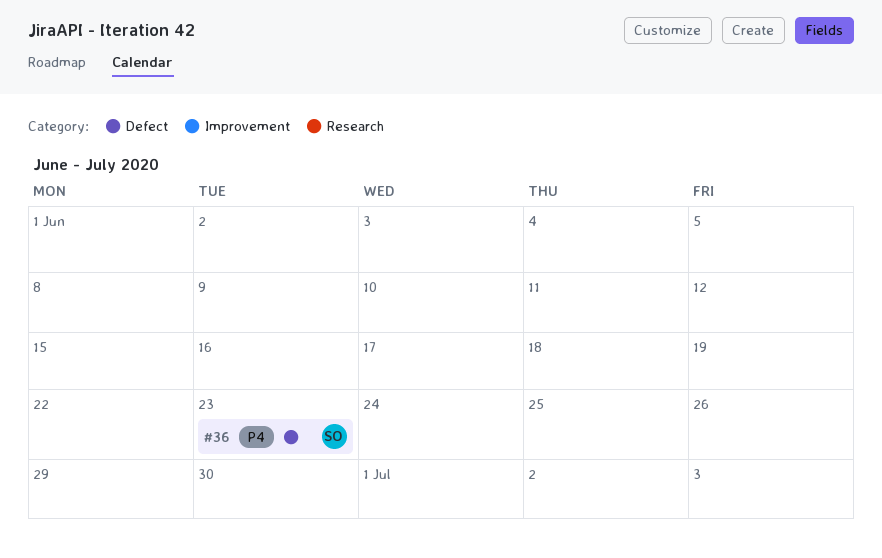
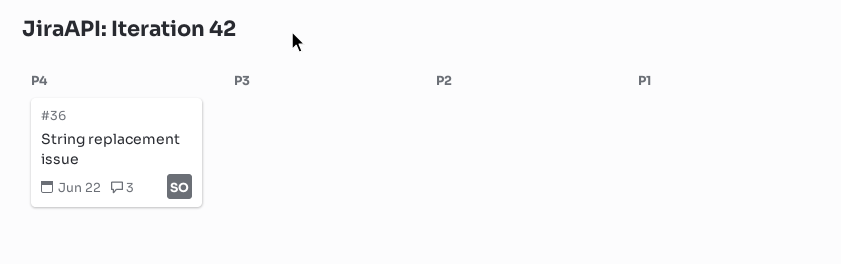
#36, due: Jun 23 -> Jun 22

